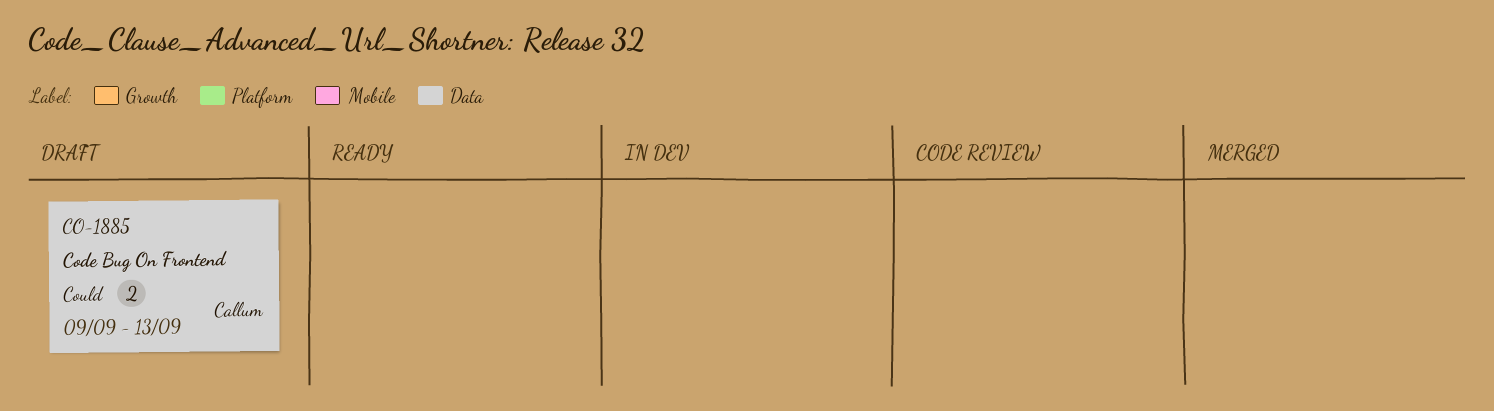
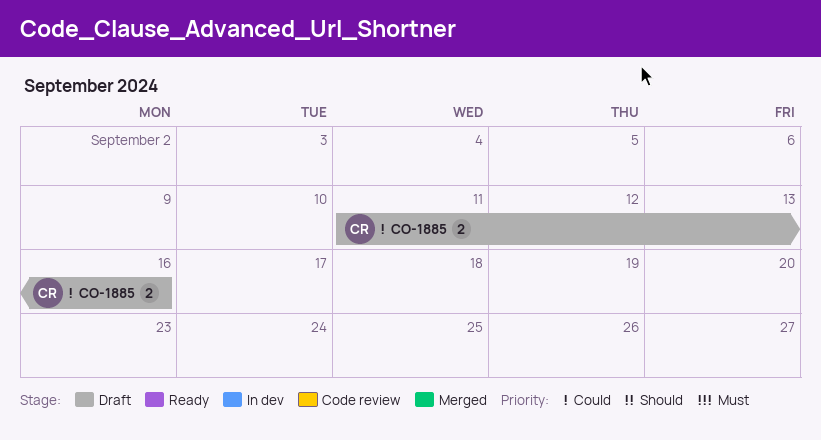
CO-1885, start: Sep 9 -> Sep 11
CO-1885, due: Sep 13 -> Sep 16

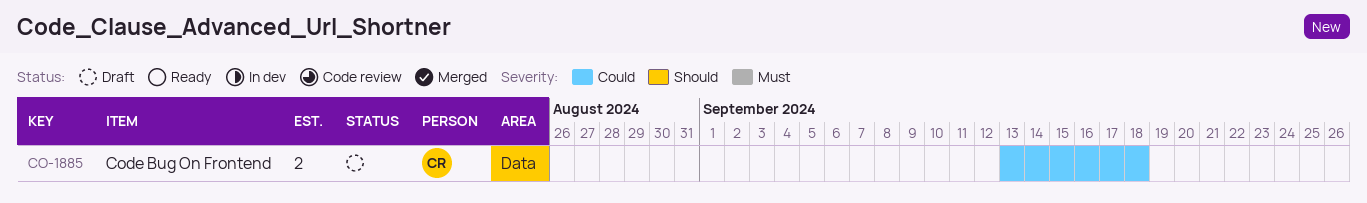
CO-1885, start: Sep 11 -> Sep 13
CO-1885, due: Sep 16 -> Sep 18

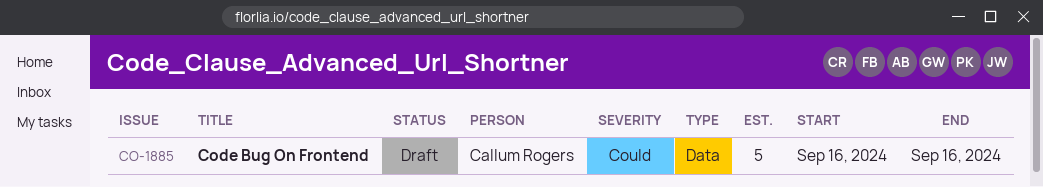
CO-1885, estimate: 2 -> 5
CO-1885, start: Sep 13 -> Sep 16
CO-1885, due: Sep 18 -> Sep 16

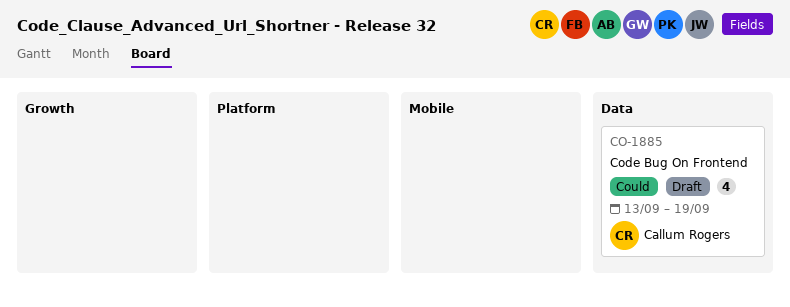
CO-1885, estimate: 5 -> 4
CO-1885, start: Sep 16 -> Sep 13
CO-1885, due: Sep 16 -> Sep 19

